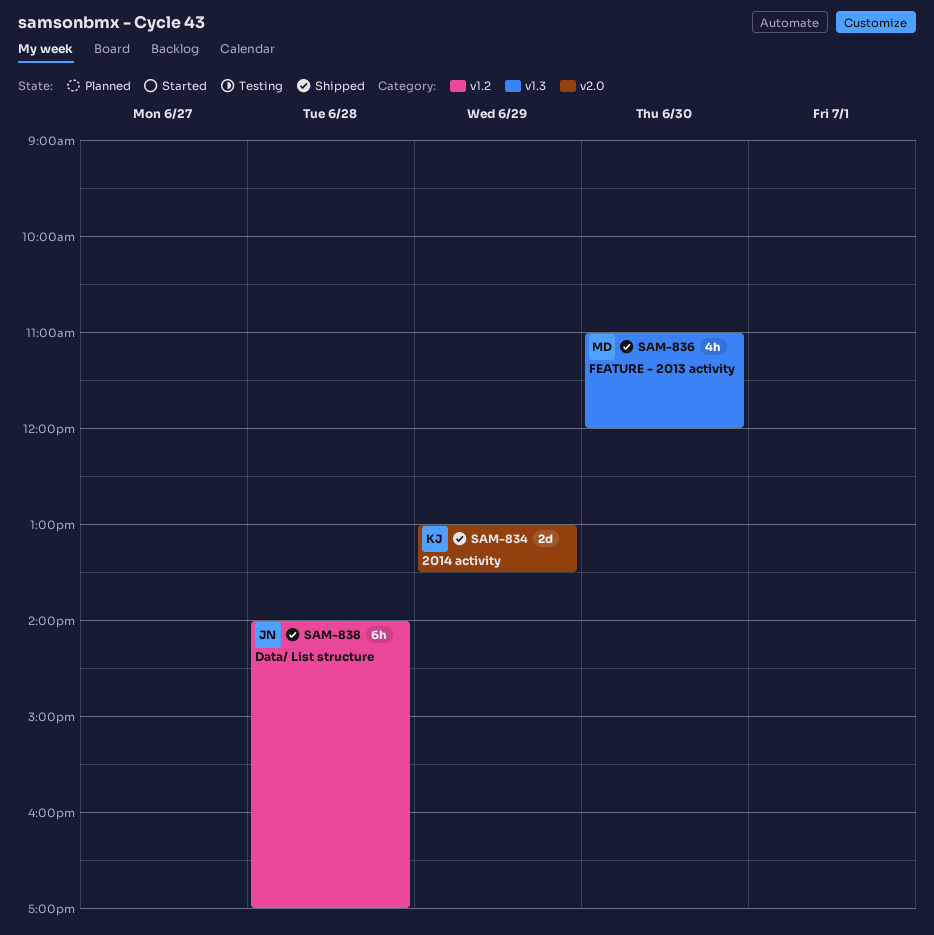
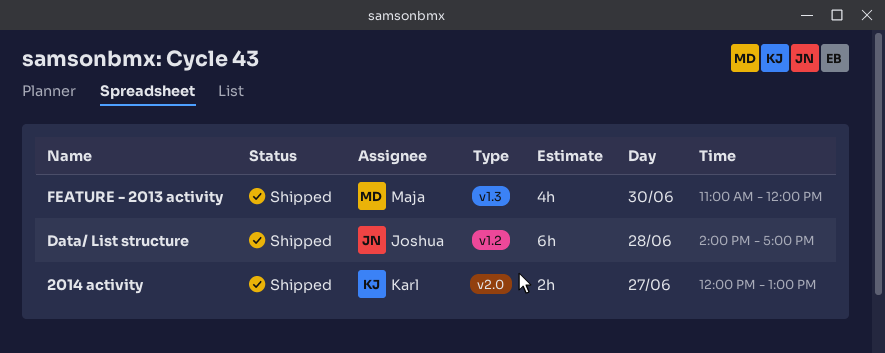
2014 activity, estimate: 2d -> 2h
2014 activity, day: Jun 29 -> Jun 27
2014 activity, begins: 13:00 -> 12:00
2014 activity, ends: 13:30 -> 13:00

